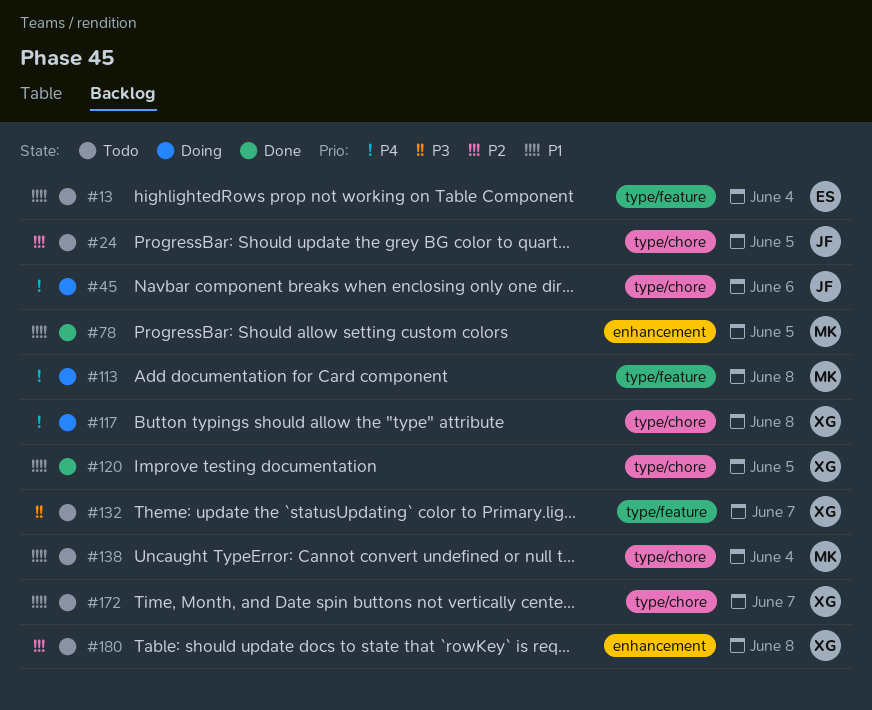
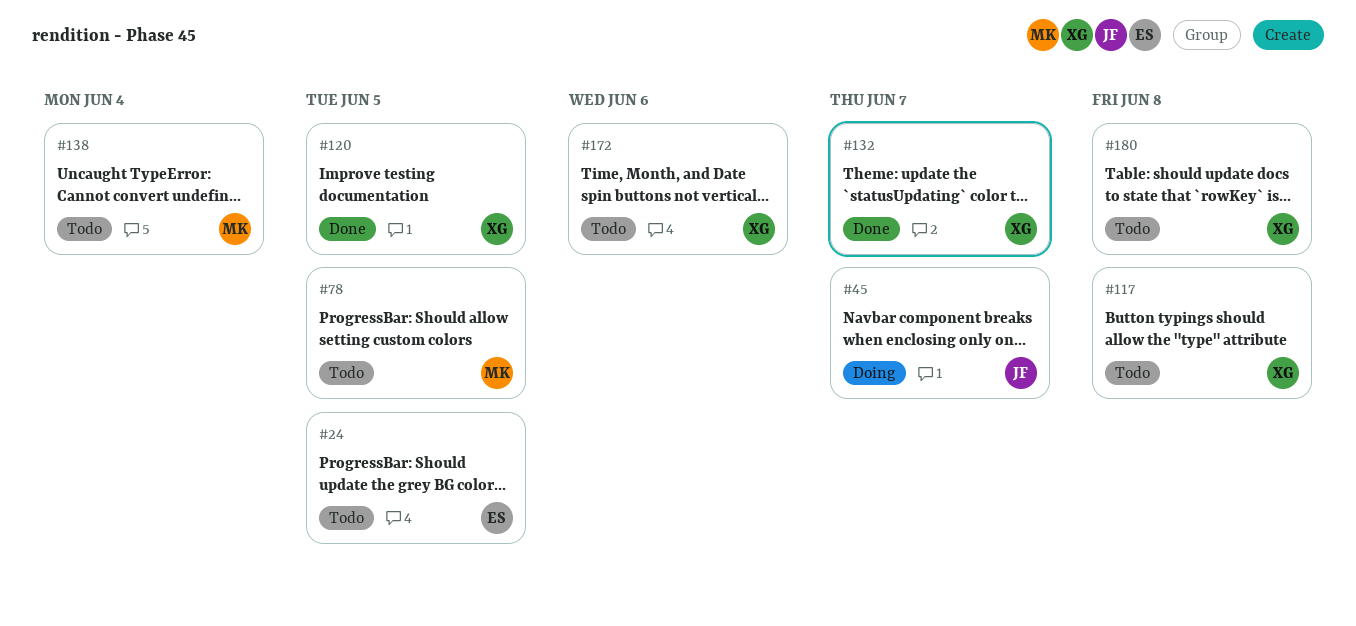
#13: present -> none
#24, owner: JF -> ES
#45, due: Jun 6 -> Jun 7
#78, status: Done -> Todo
#113: present -> none
#117, status: Doing -> Todo
#132, status: Todo -> Done
#172, due: Jun 7 -> Jun 6

